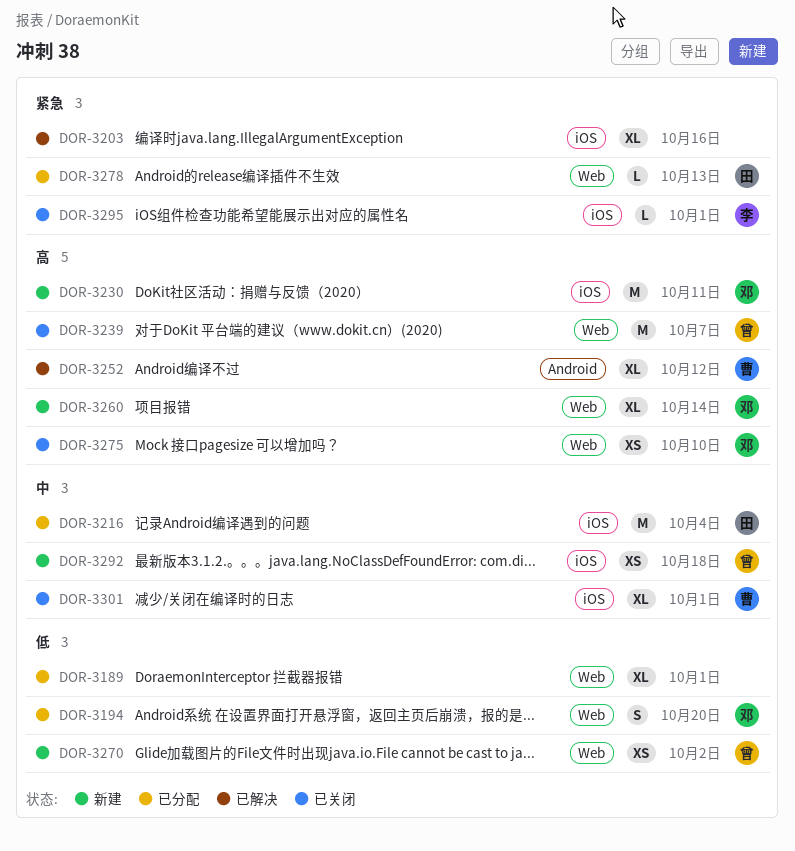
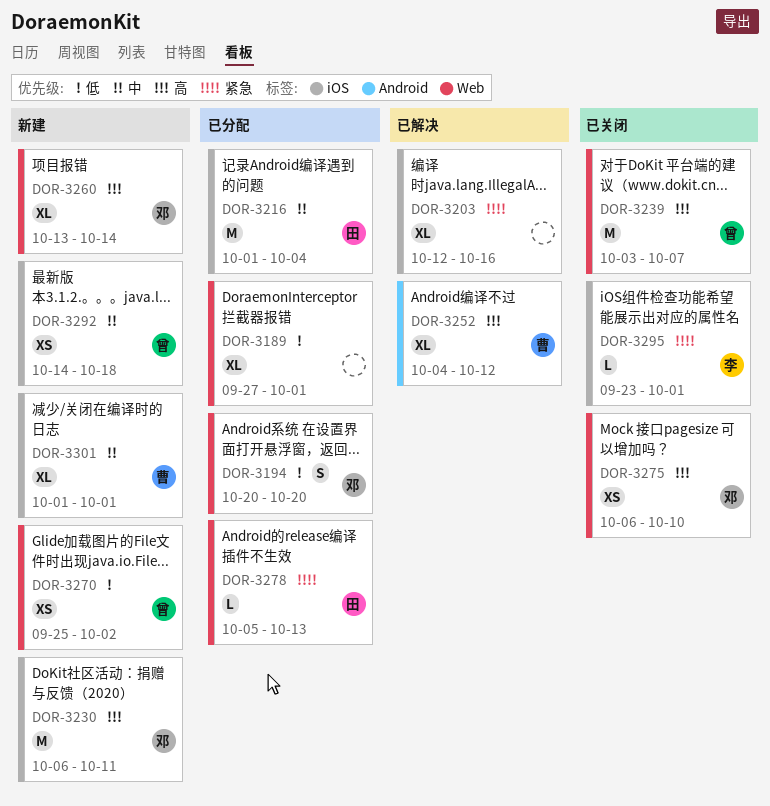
DOR-3301, status: 已关闭 -> 新建

